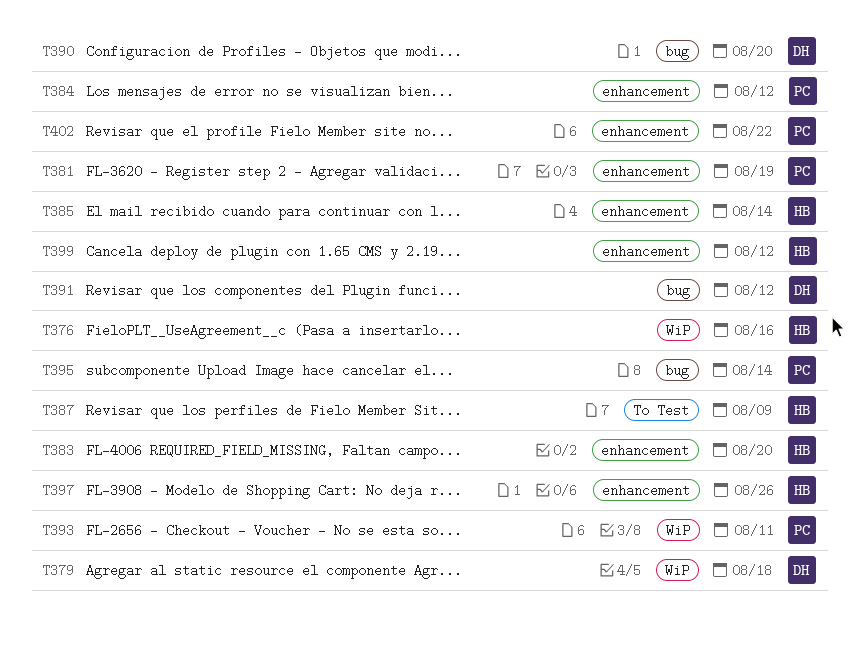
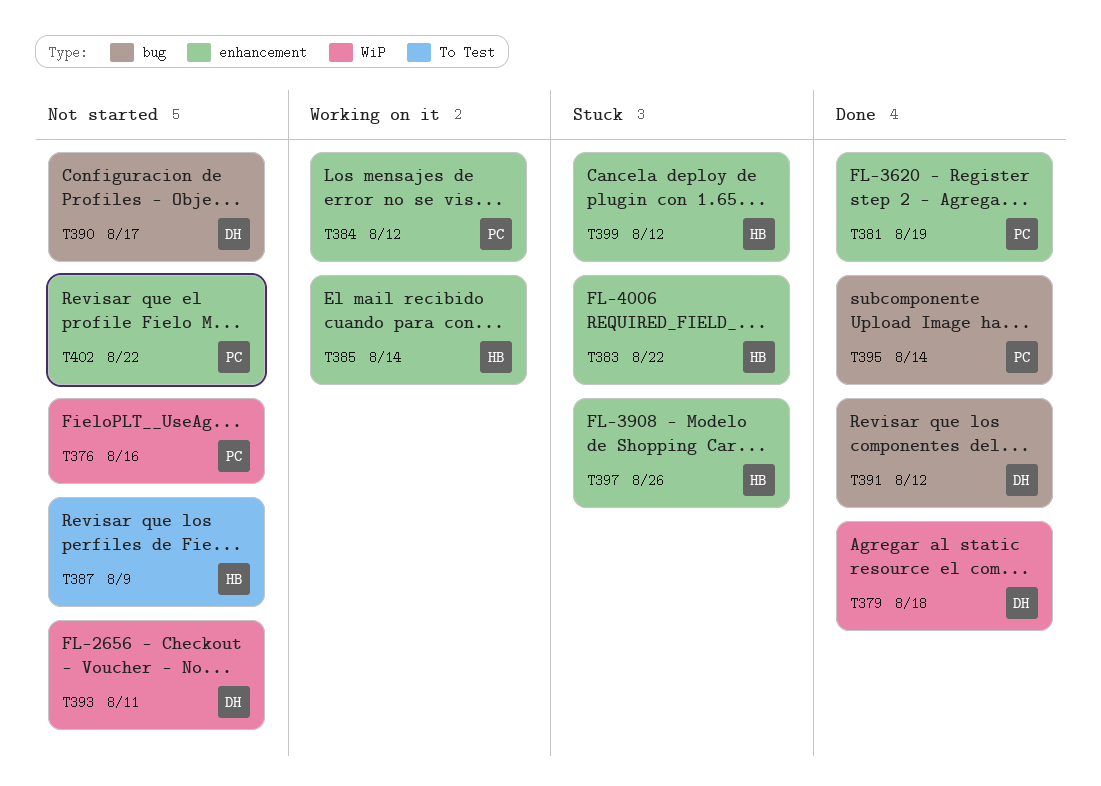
T376, owner: HB -> PC
T383, due: Aug 20 -> Aug 22
T390, due: Aug 20 -> Aug 17
T393, owner: PC -> DH

